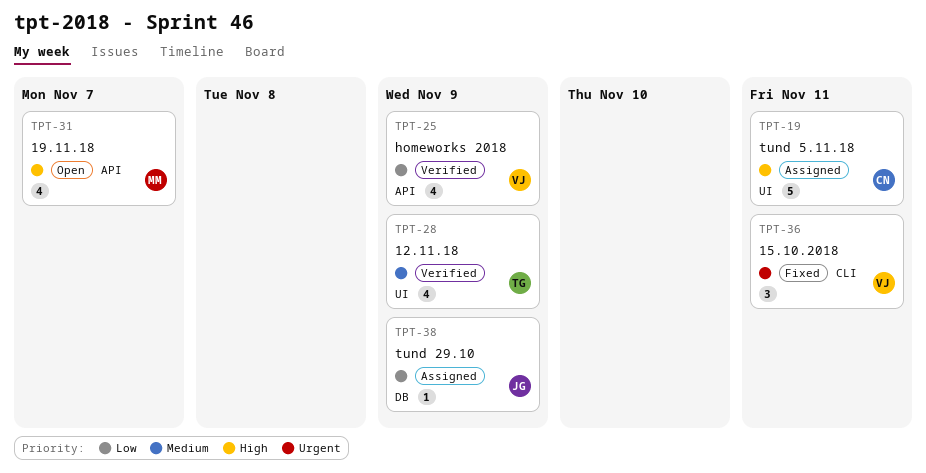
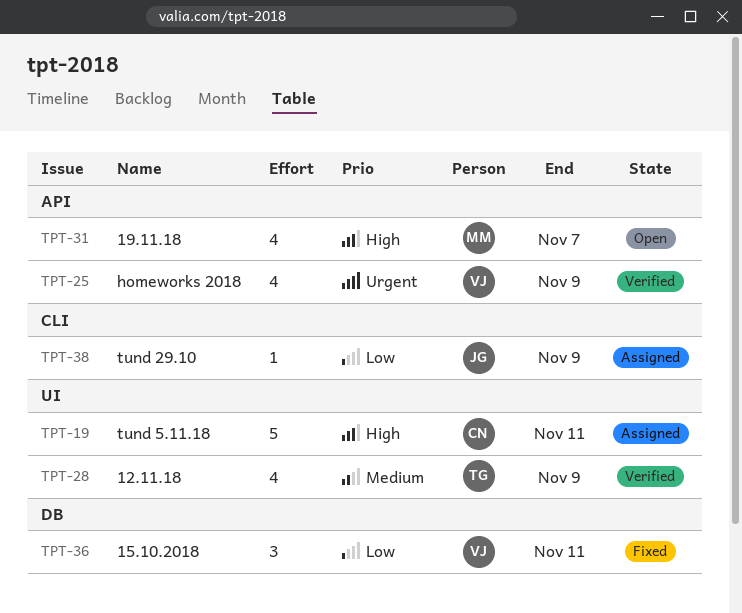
TPT-25, priority: Low -> Urgent
TPT-36, priority: Urgent -> Low
TPT-36, label: CLI -> DB
TPT-38, label: DB -> CLI

